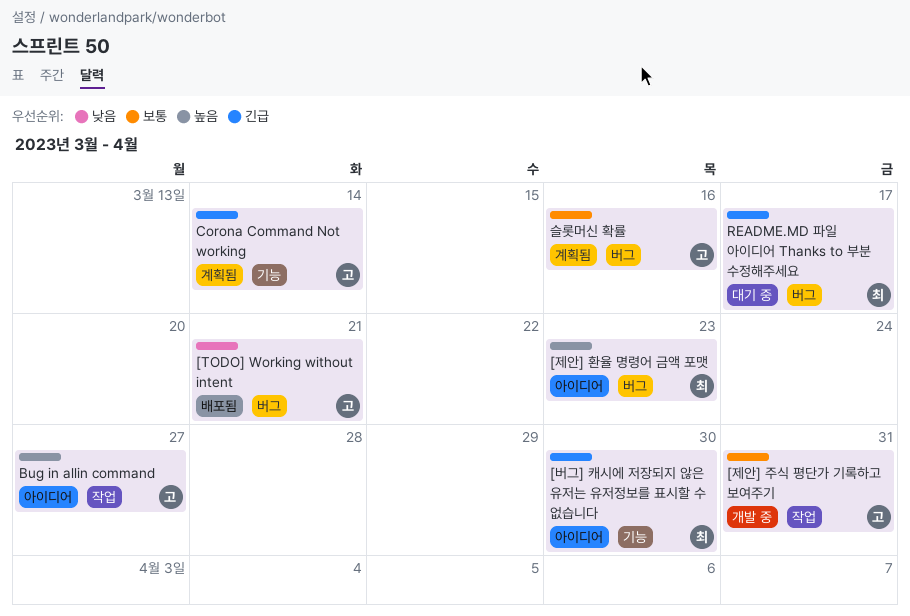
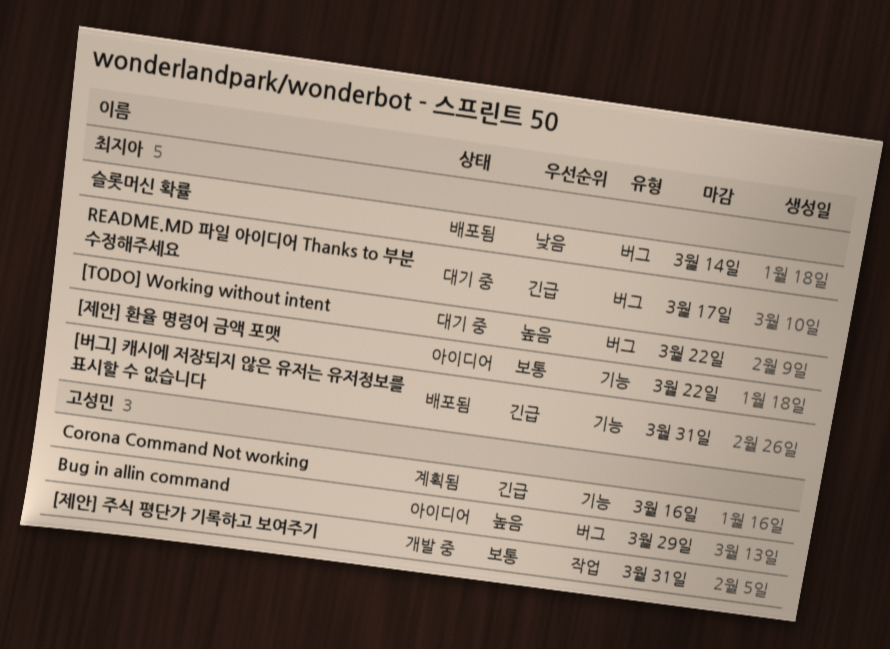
[TODO] Working without intent, status: 배포됨 -> 대기 중
[TODO] Working without intent, owner: 고성민 -> 최지아
[TODO] Working without intent, priority: 낮음 -> 높음
[TODO] Working without intent, due: Mar 21 -> Mar 22
[버그] 캐시에 저장되지 않은 유저는 유저정보를 표시할 수 없습니다, status: 아이디어 -> 배포됨
[버그] 캐시에 저장되지 않은 유저는 유저정보를 표시할 수 없습니다, due: Mar 30 -> Mar 31
[제안] 환율 명령어 금액 포맷, priority: 높음 -> 보통
[제안] 환율 명령어 금액 포맷, label: 버그 -> 기능
[제안] 환율 명령어 금액 포맷, due: Mar 23 -> Mar 22
Bug in allin command, label: 작업 -> 버그
Bug in allin command, due: Mar 27 -> Mar 29
Corona Command Not working, due: Mar 14 -> Mar 16
슬롯머신 확률, status: 계획됨 -> 배포됨
슬롯머신 확률, owner: 고성민 -> 최지아
슬롯머신 확률, priority: 보통 -> 낮음
슬롯머신 확률, due: Mar 16 -> Mar 14

